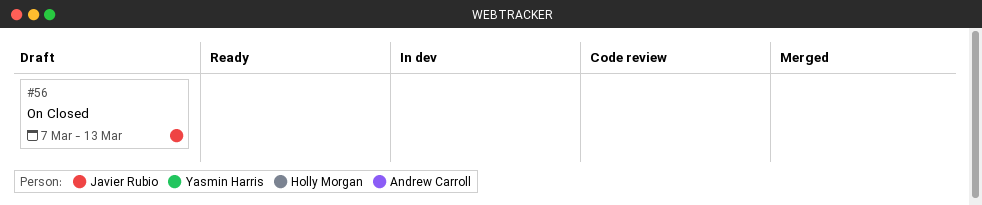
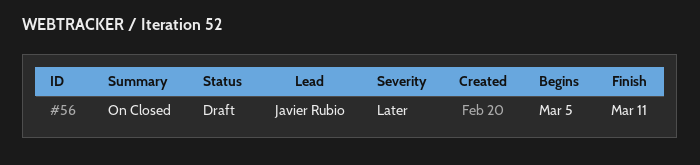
#56, start: Mar 7 -> Mar 5
#56, due: Mar 13 -> Mar 11

